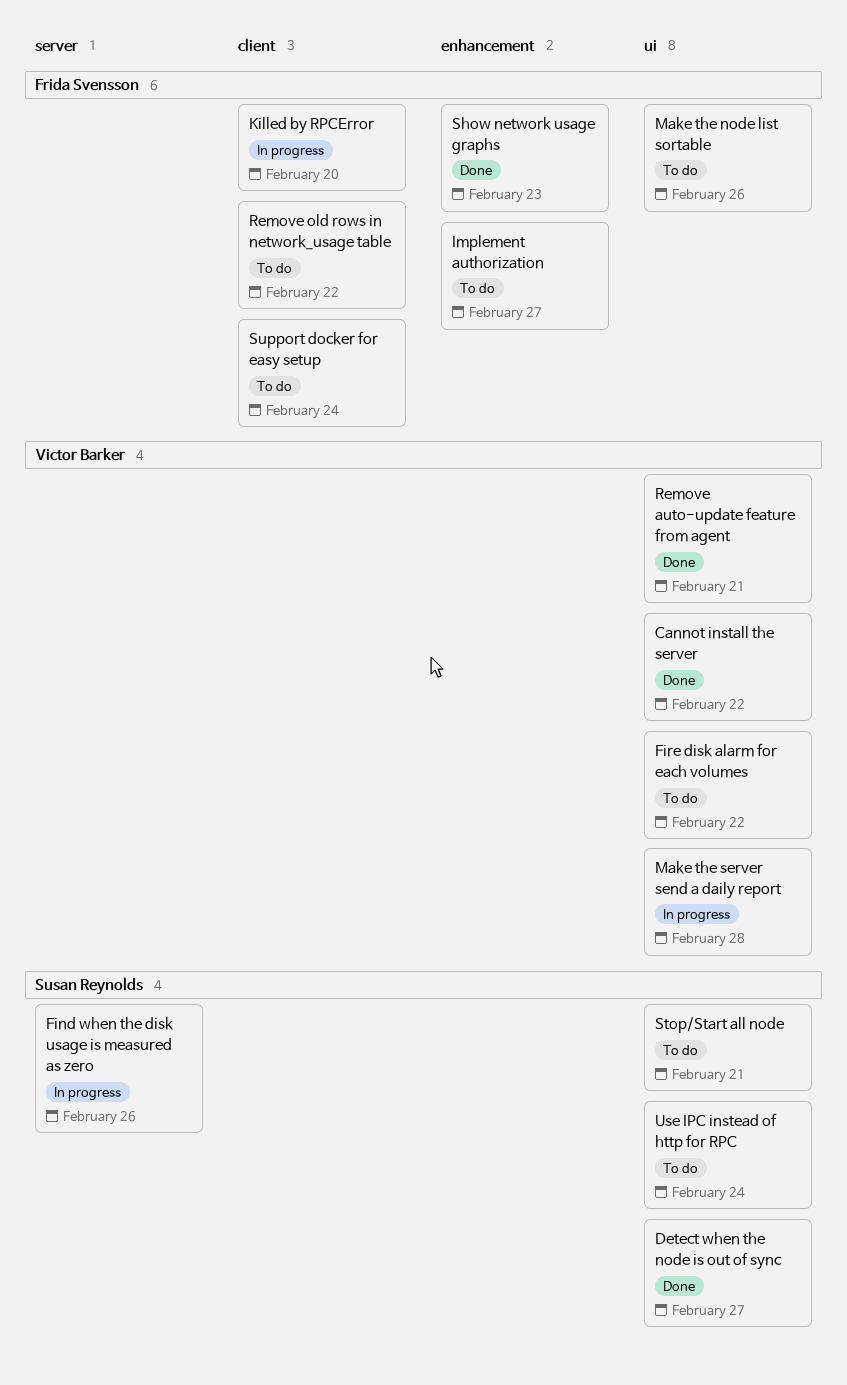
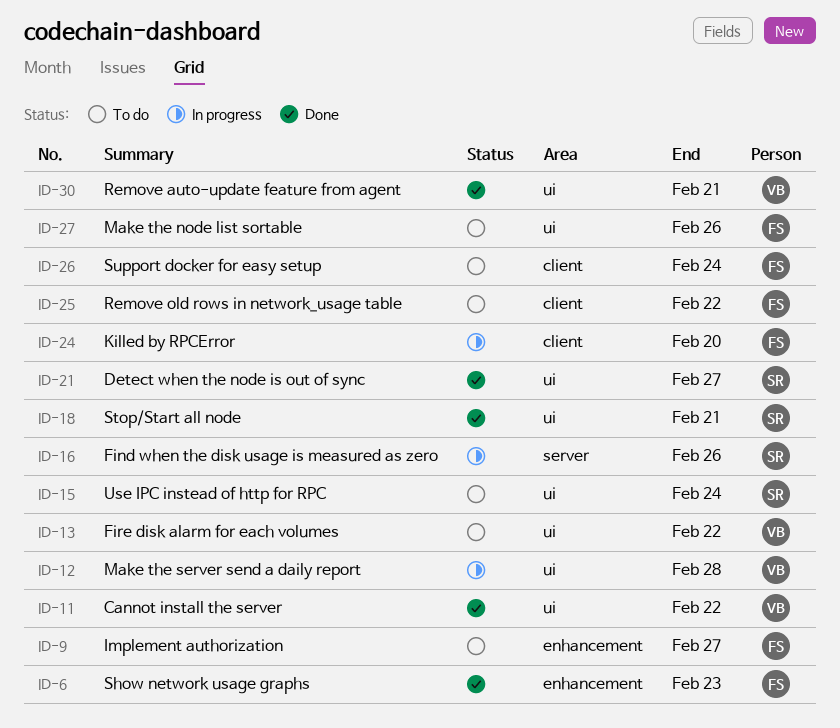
Stop/Start all node, status: To do -> Done

